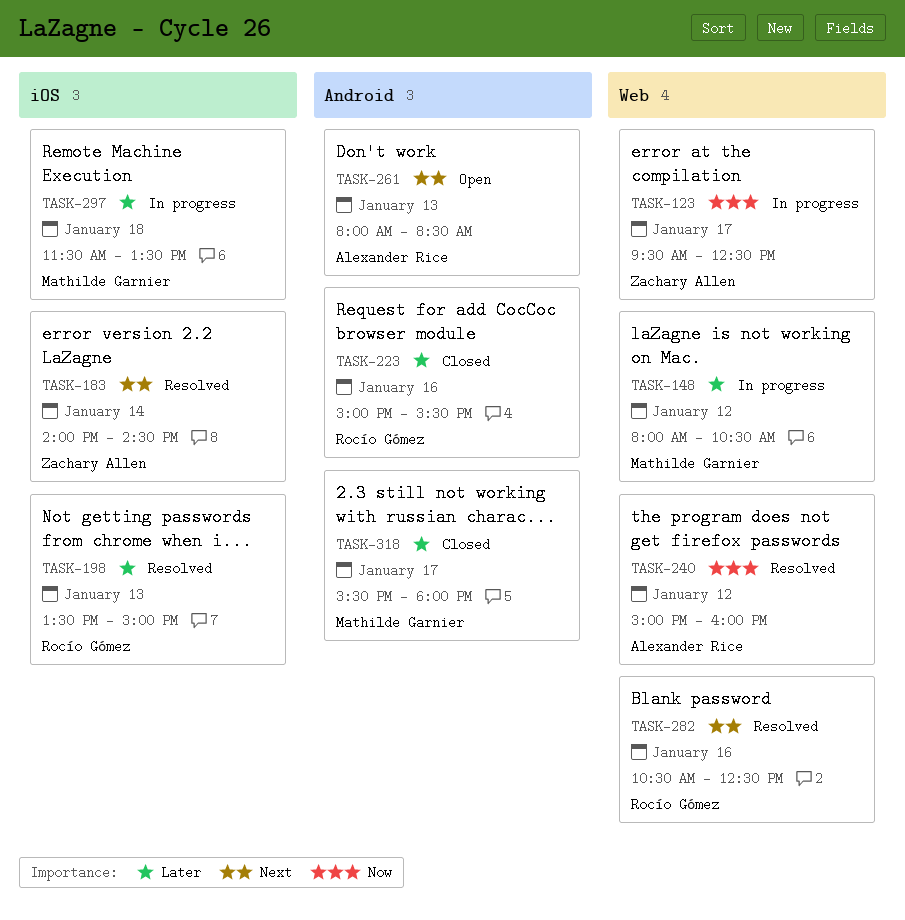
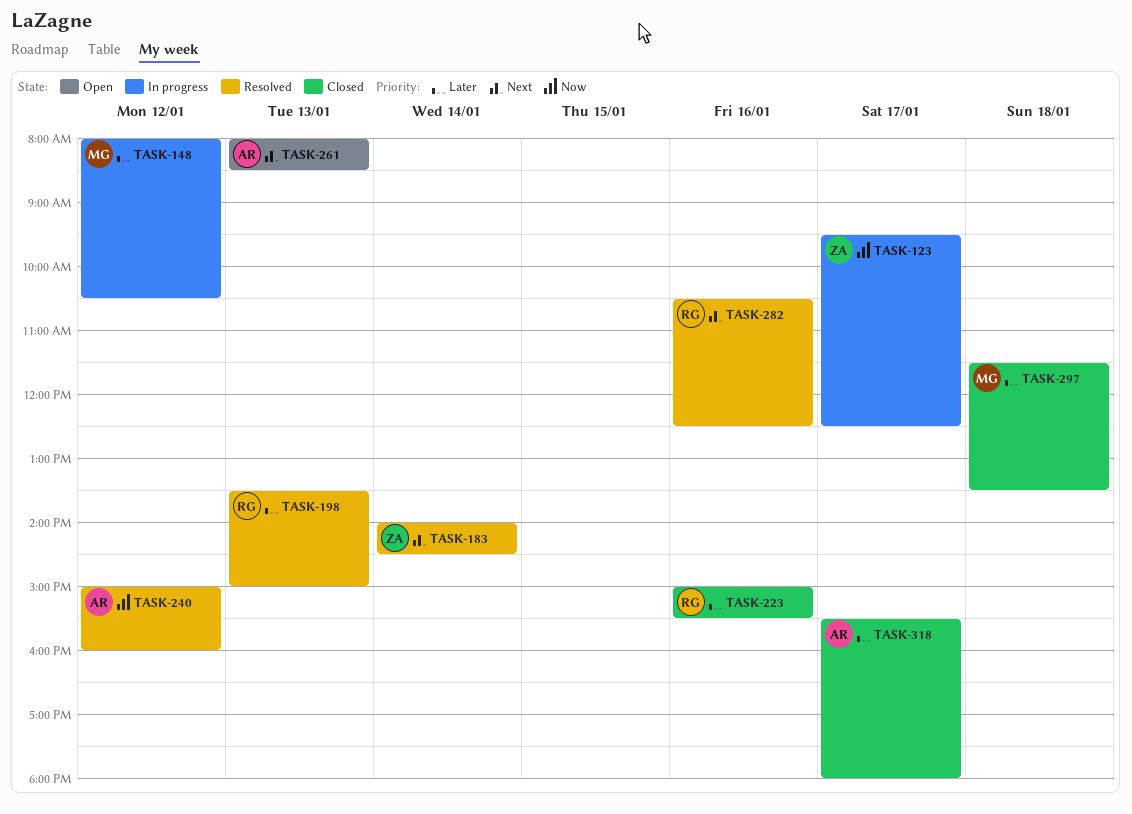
TASK-297, status: In progress -> Closed
TASK-318, owner: Mathilde Garnier -> Alexander Rice

